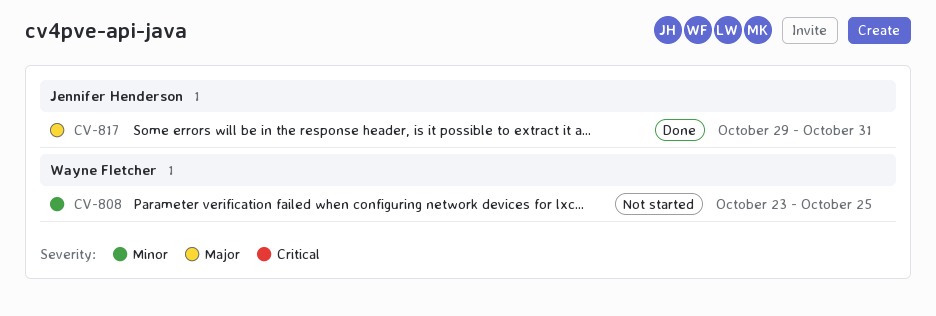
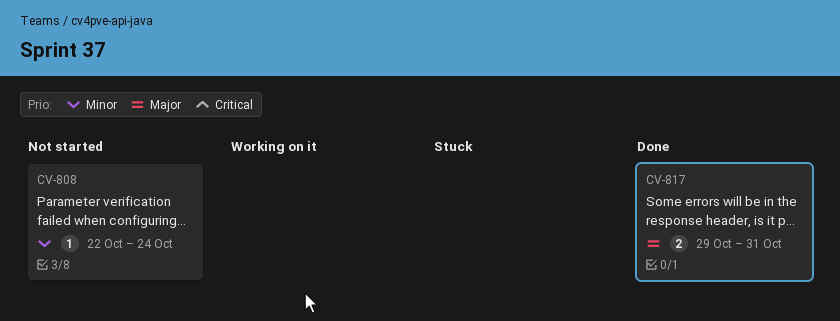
CV-808, start: Oct 23 -> Oct 22
CV-808, due: Oct 25 -> Oct 24

